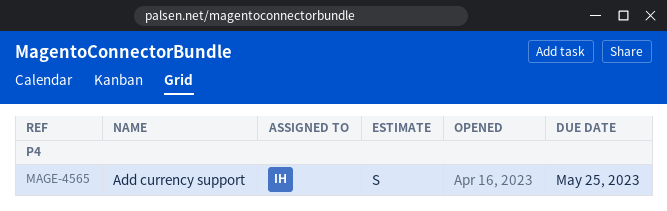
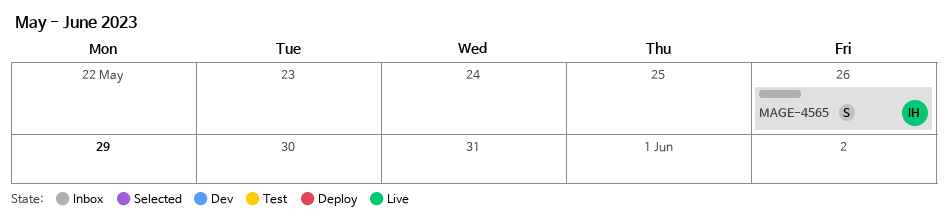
MAGE-4565, due: May 25 -> May 26

